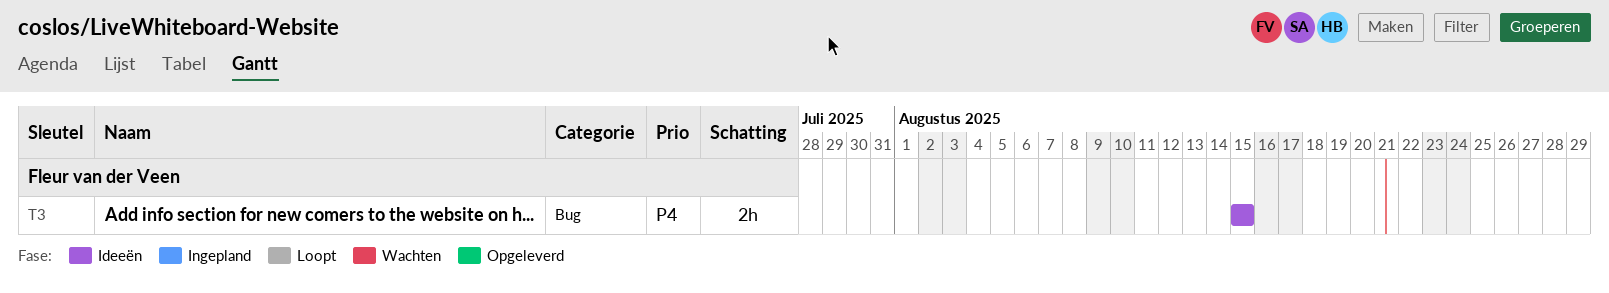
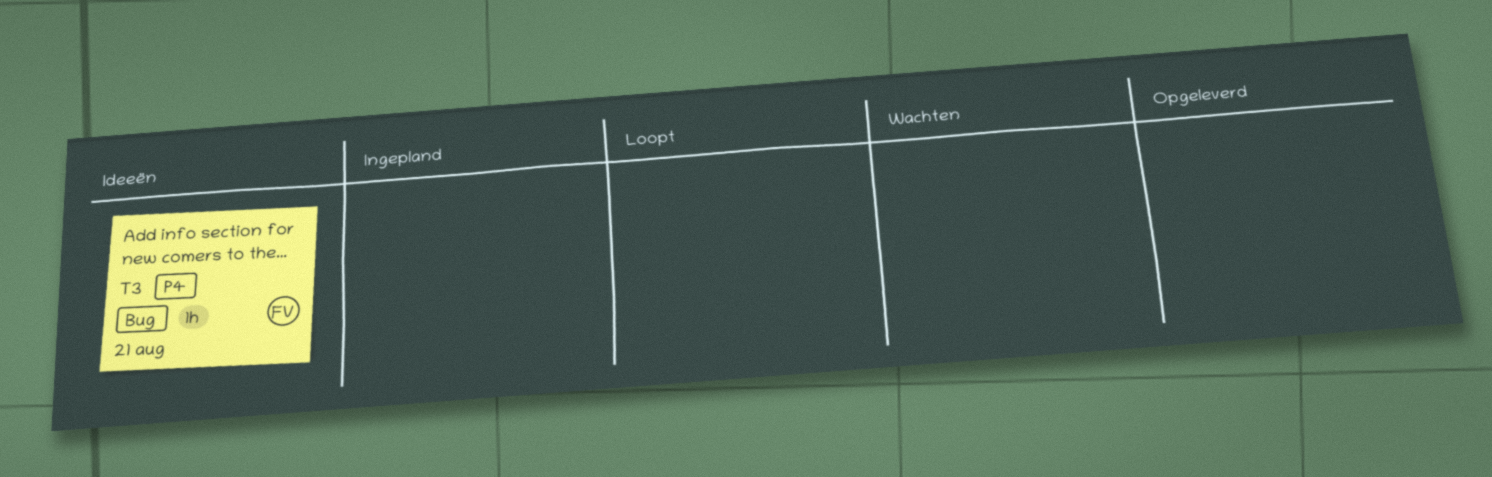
T3, estimate: 2h -> 1h
T3, due: Aug 15 -> Aug 21

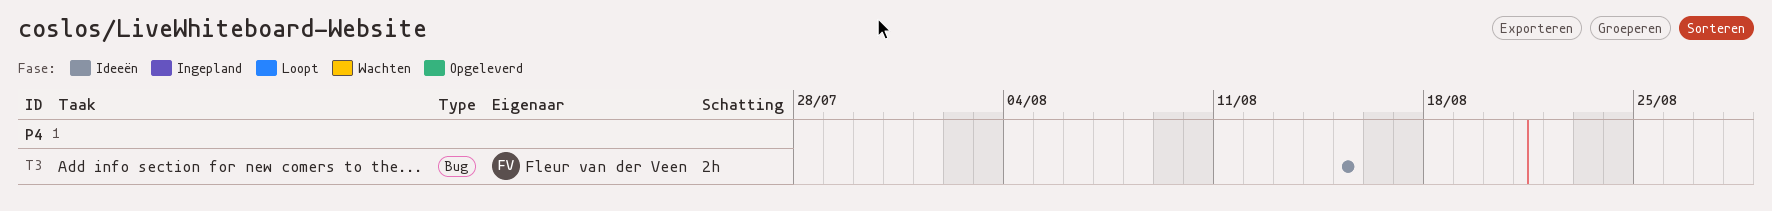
T3, estimate: 1h -> 2h
T3, due: Aug 21 -> Aug 15

